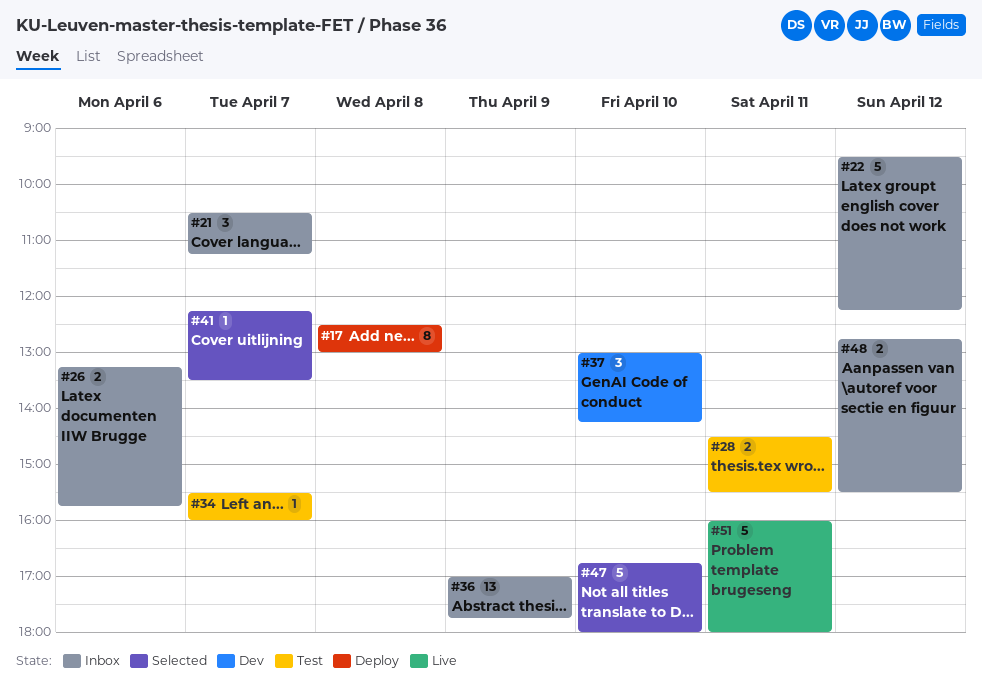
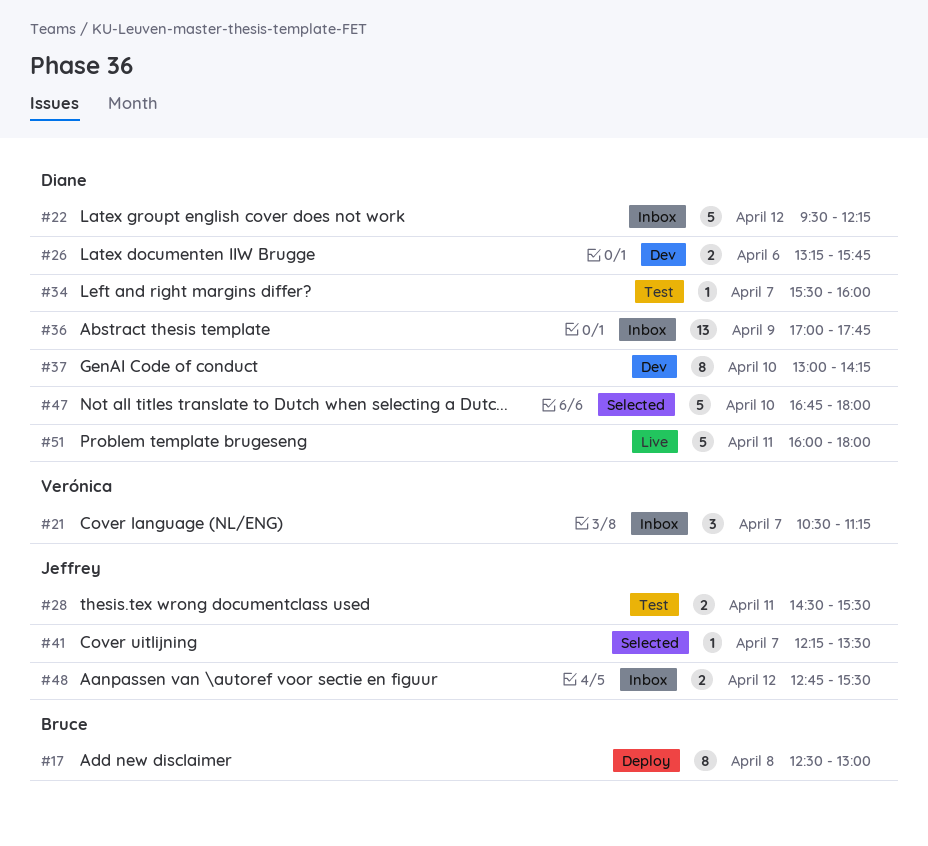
#26, status: Inbox -> Dev
#37, estimate: 3 -> 8

